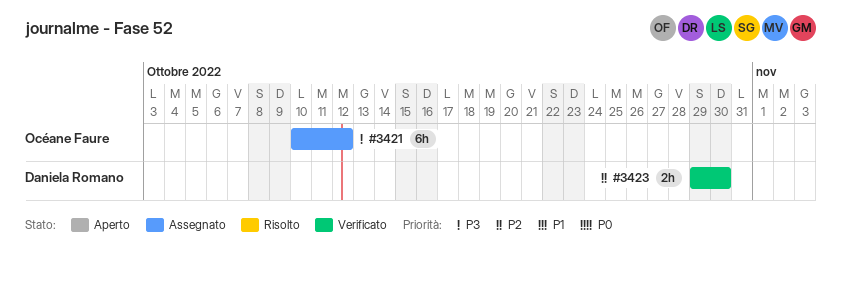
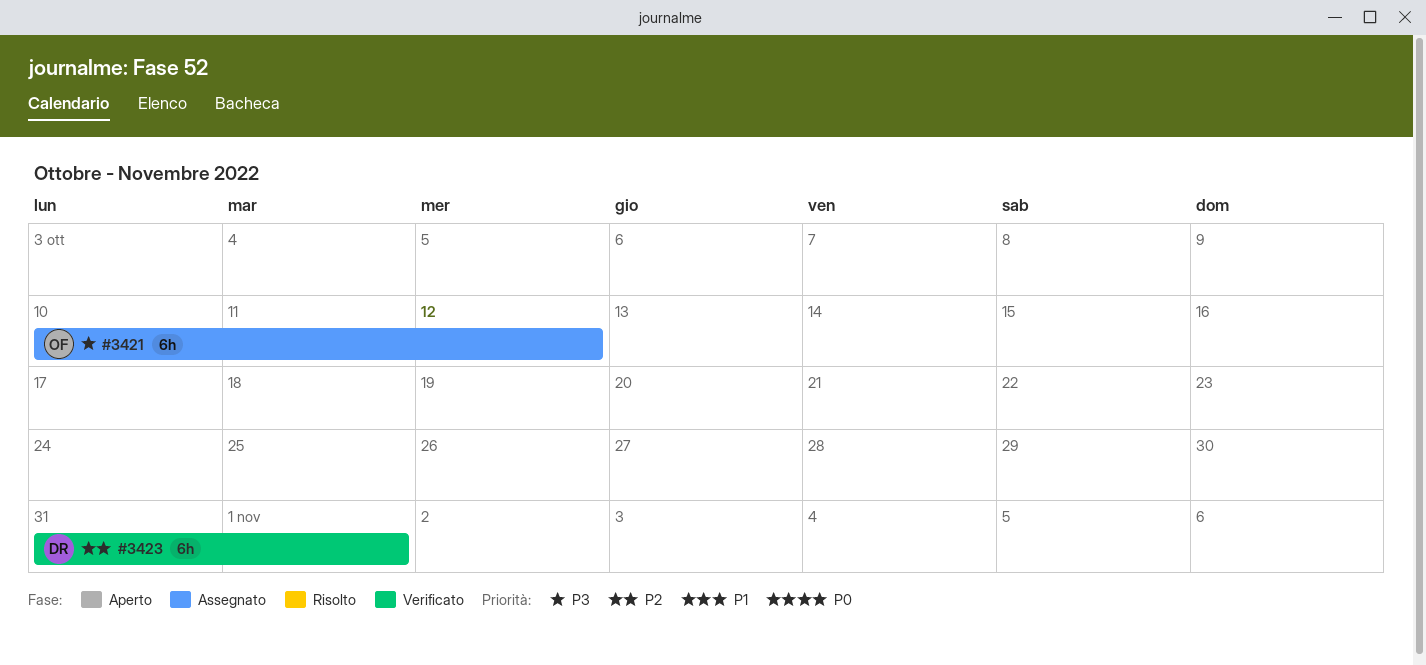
#3423, estimate: 2h -> 6h
#3423, start: Oct 29 -> Oct 31
#3423, due: Oct 30 -> Nov 1

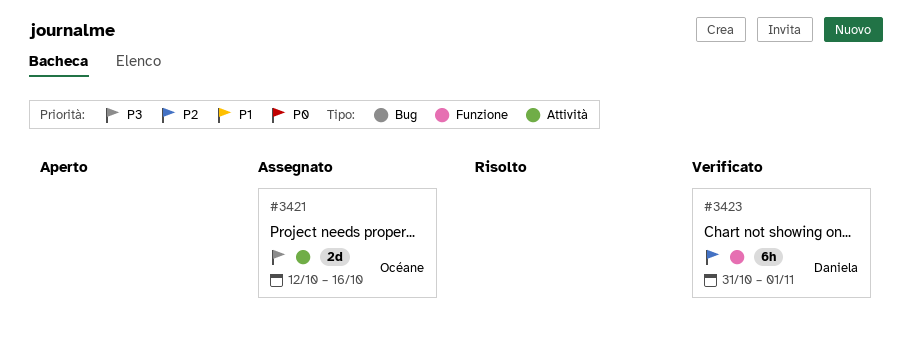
#3421, estimate: 6h -> 2d
#3421, start: Oct 10 -> Oct 12
#3421, due: Oct 12 -> Oct 16

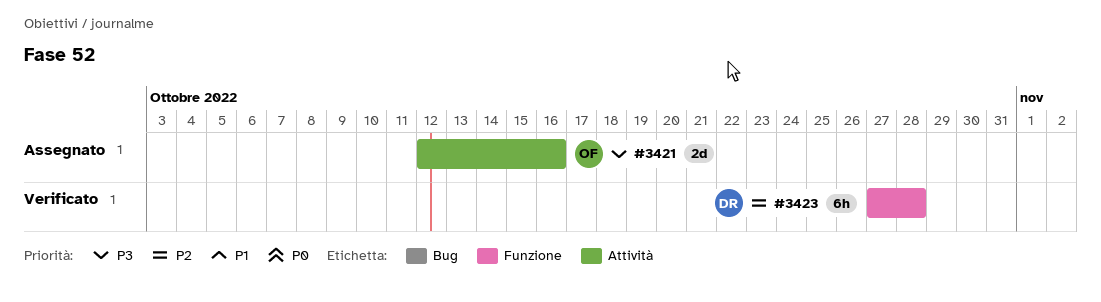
#3423, start: Oct 31 -> Oct 27
#3423, due: Nov 1 -> Oct 28

